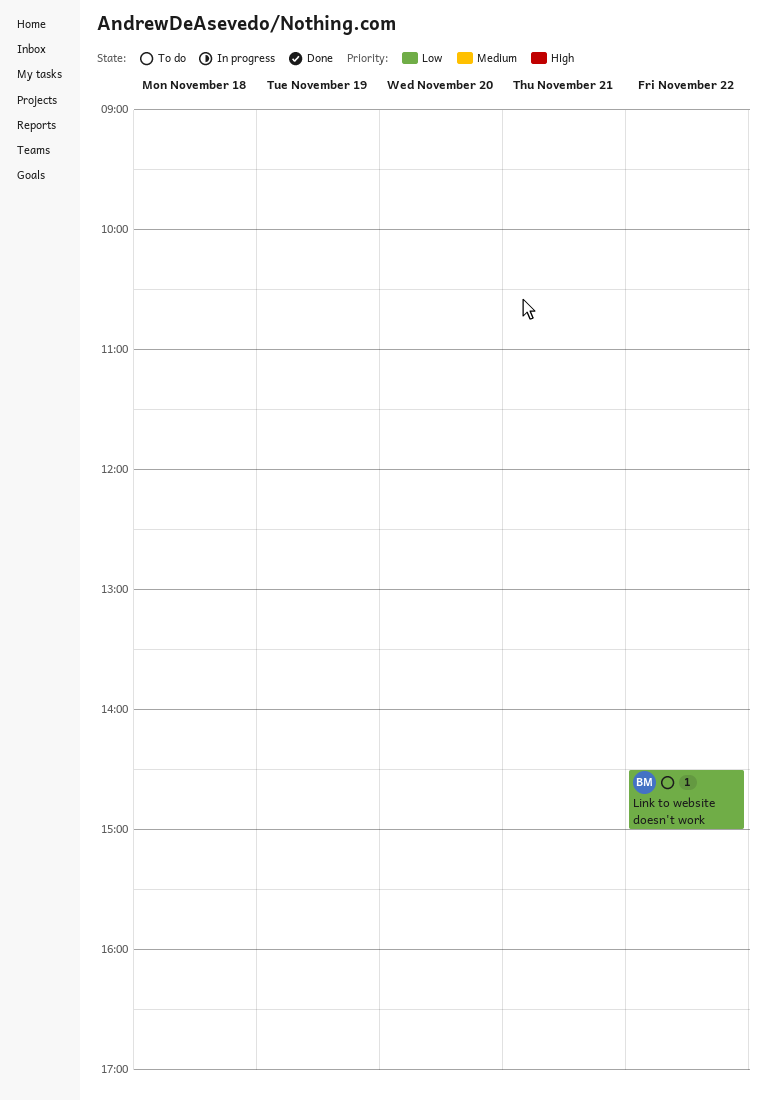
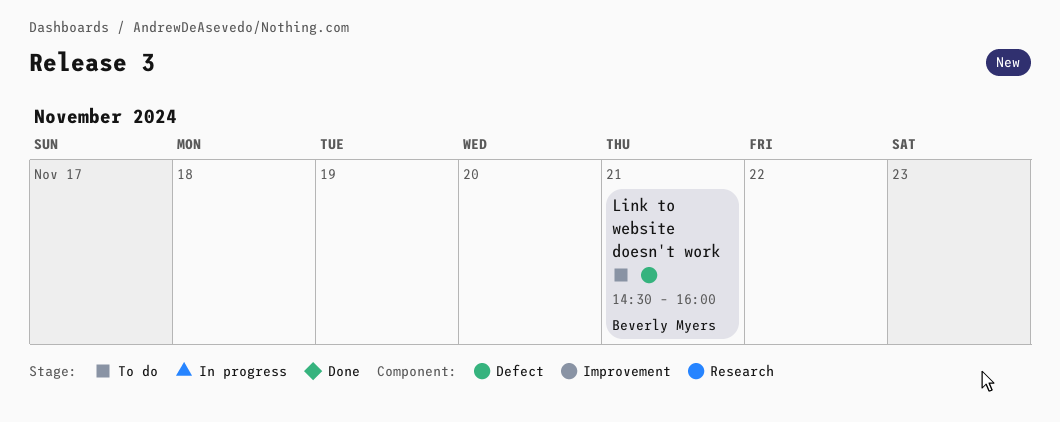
Link to website doesn't work, day: Nov 22 -> Nov 21
Link to website doesn't work, ends: 15:00 -> 16:00

